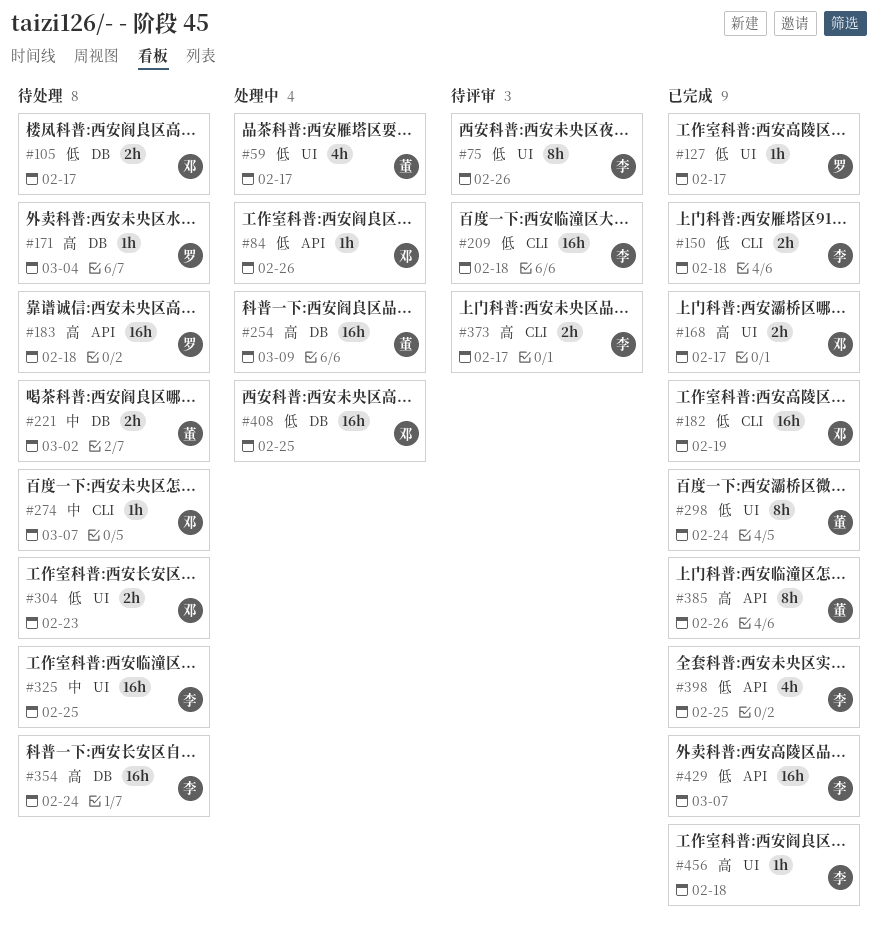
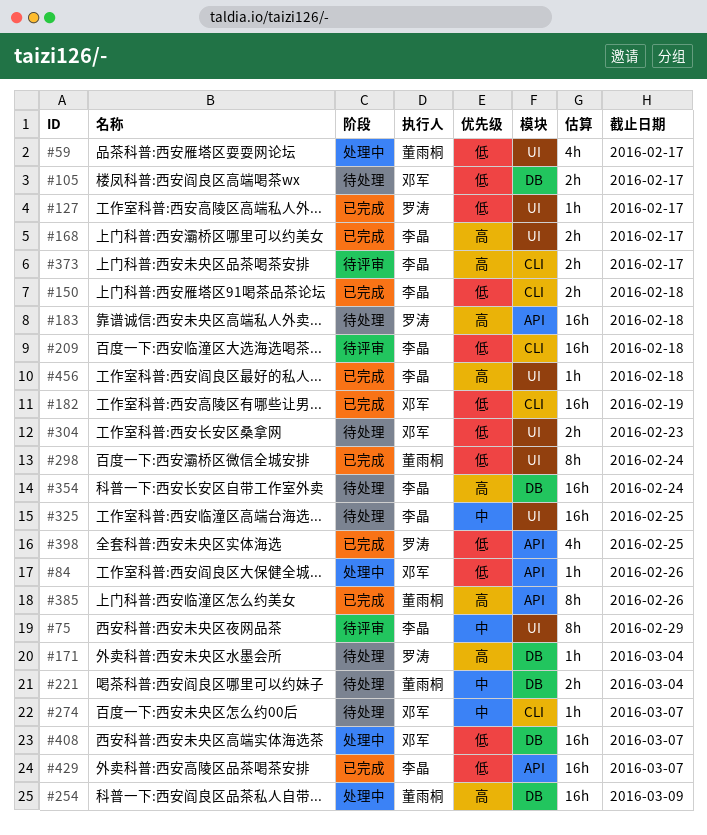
#75, priority: 低 -> 中
#75, due: Feb 26 -> Feb 29
#168, owner: 邓军 -> 李晶
#221, due: Mar 2 -> Mar 4
#398, owner: 李晶 -> 罗涛
#408, due: Feb 25 -> Mar 7

